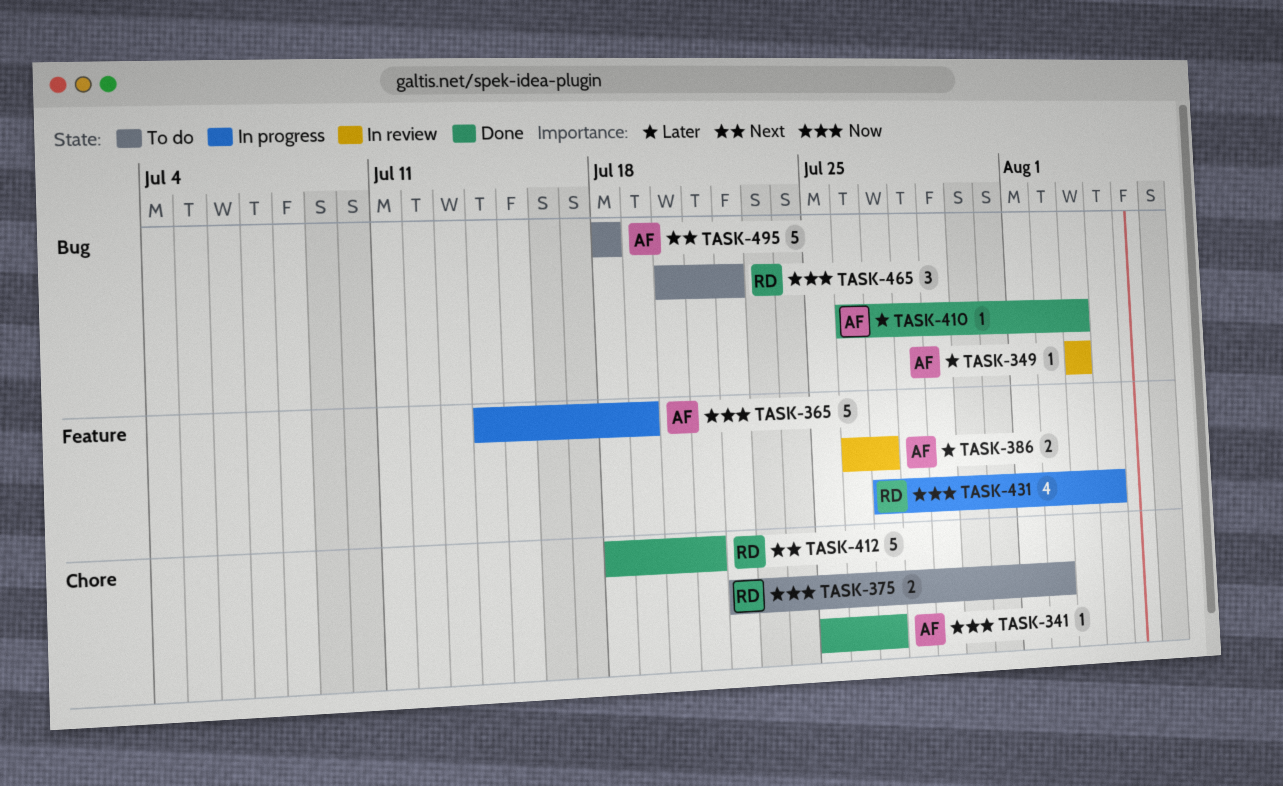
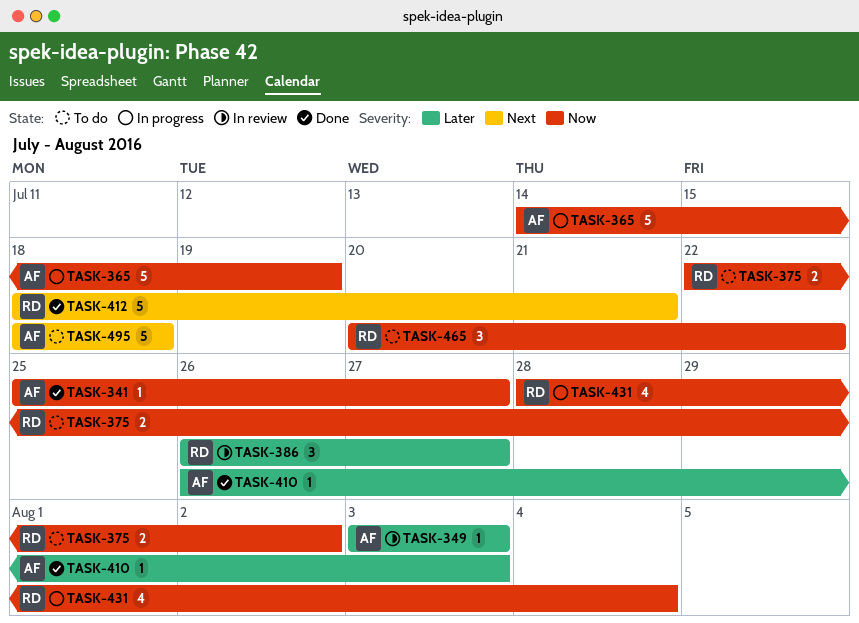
TASK-386, owner: AF -> RD
TASK-386, estimate: 2 -> 3
TASK-431, start: Jul 27 -> Jul 28

